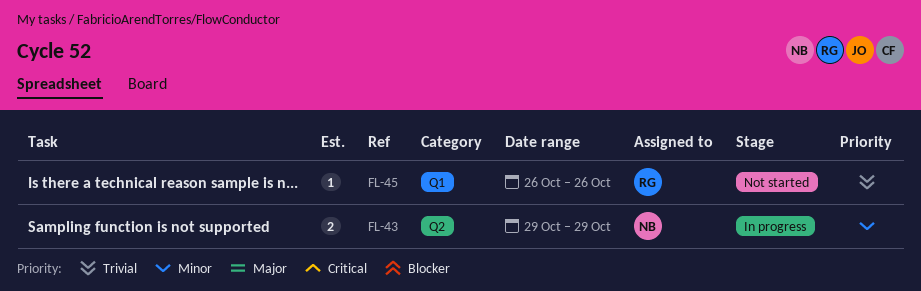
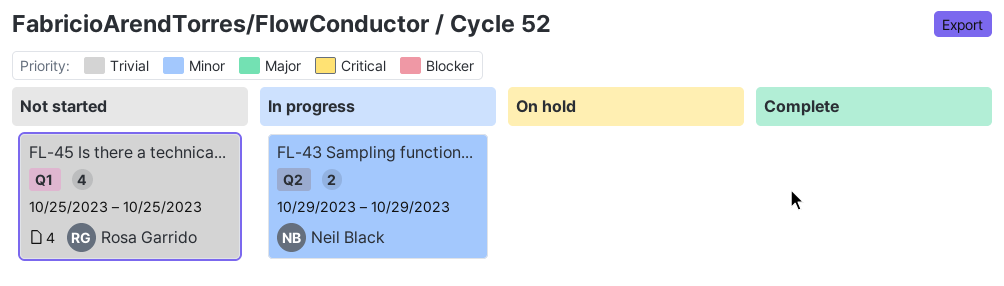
FL-45, estimate: 1 -> 4
FL-45, start: Oct 26 -> Oct 25
FL-45, due: Oct 26 -> Oct 25

